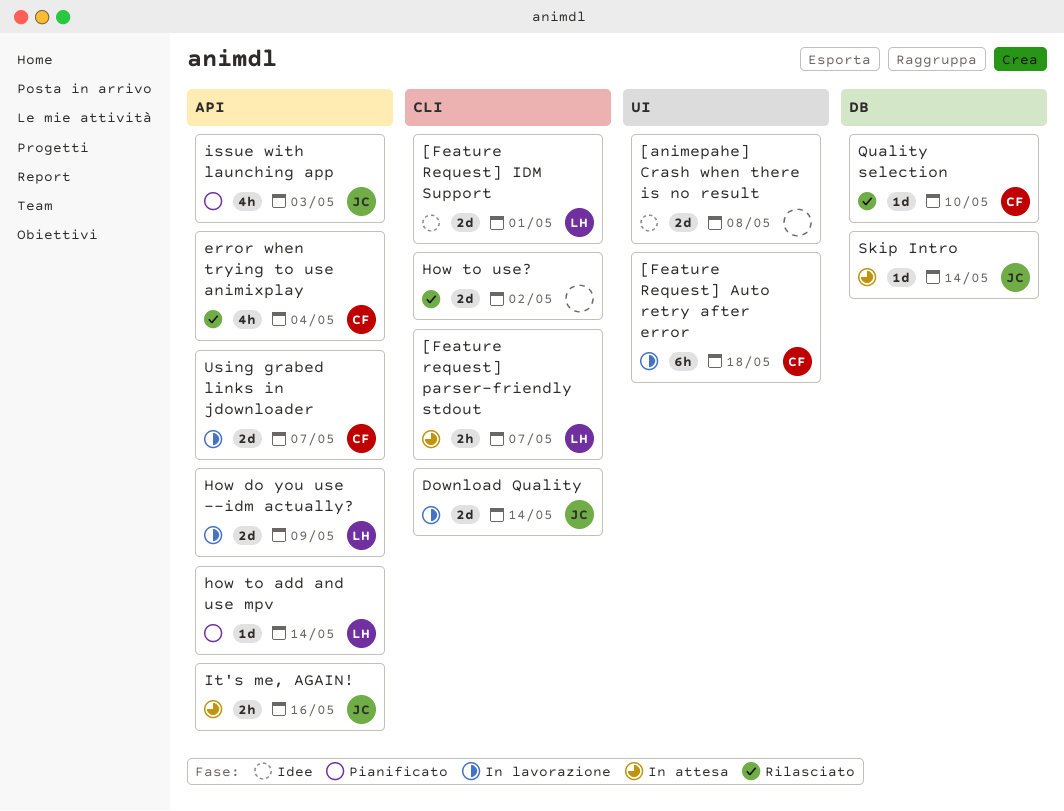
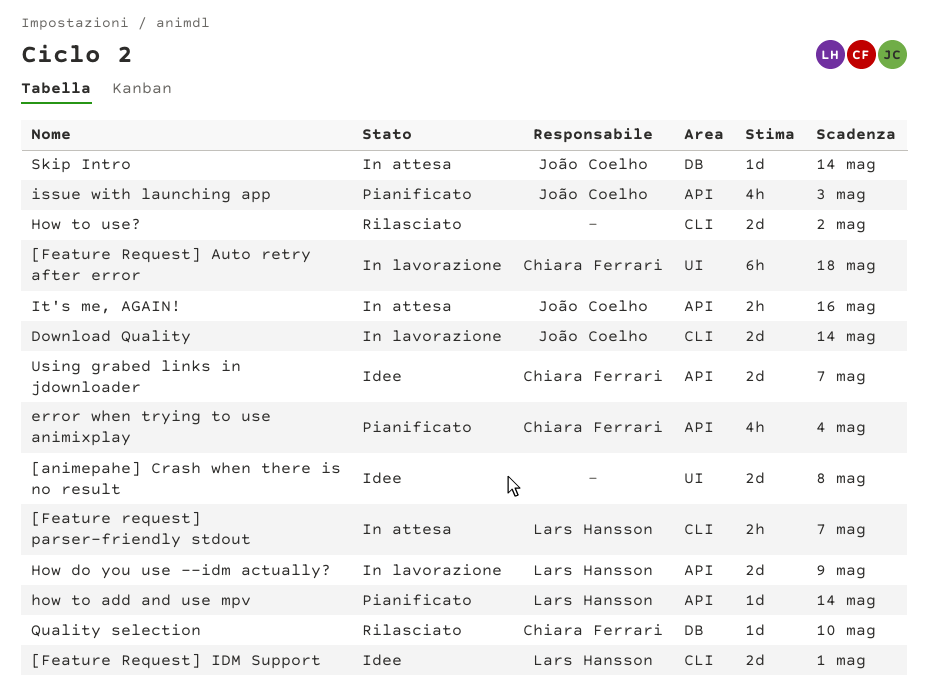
error when trying to use animixplay, status: Rilasciato -> Pianificato
Using grabed links in jdownloader, status: In lavorazione -> Idee

